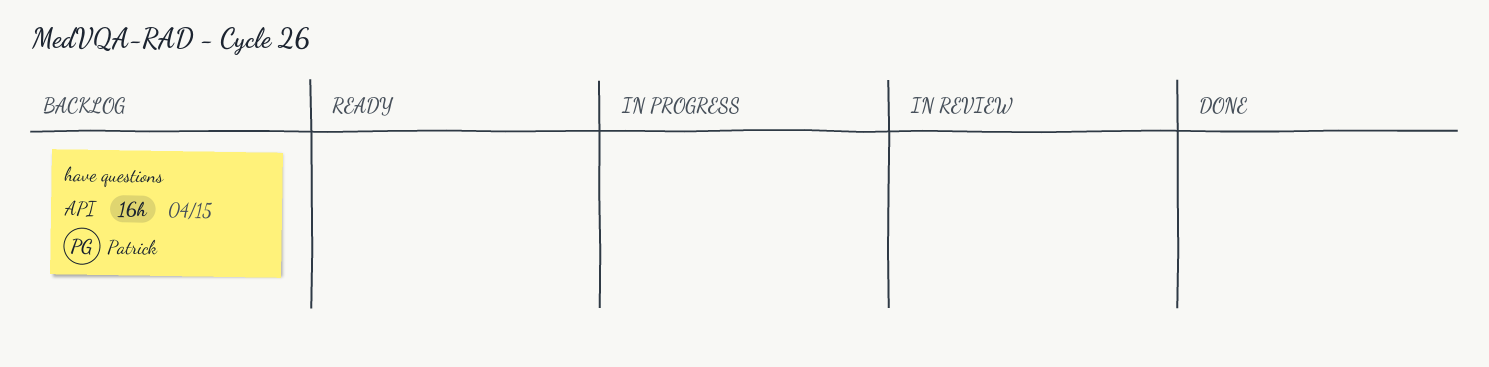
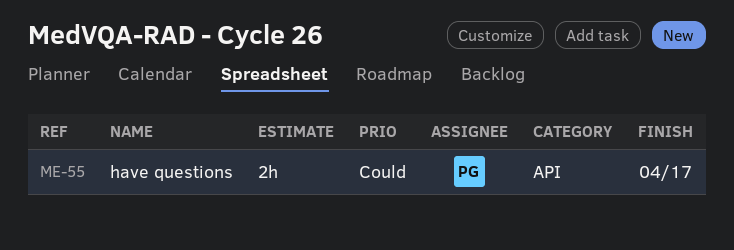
have questions, estimate: 16h -> 2h
have questions, due: Apr 15 -> Apr 17

